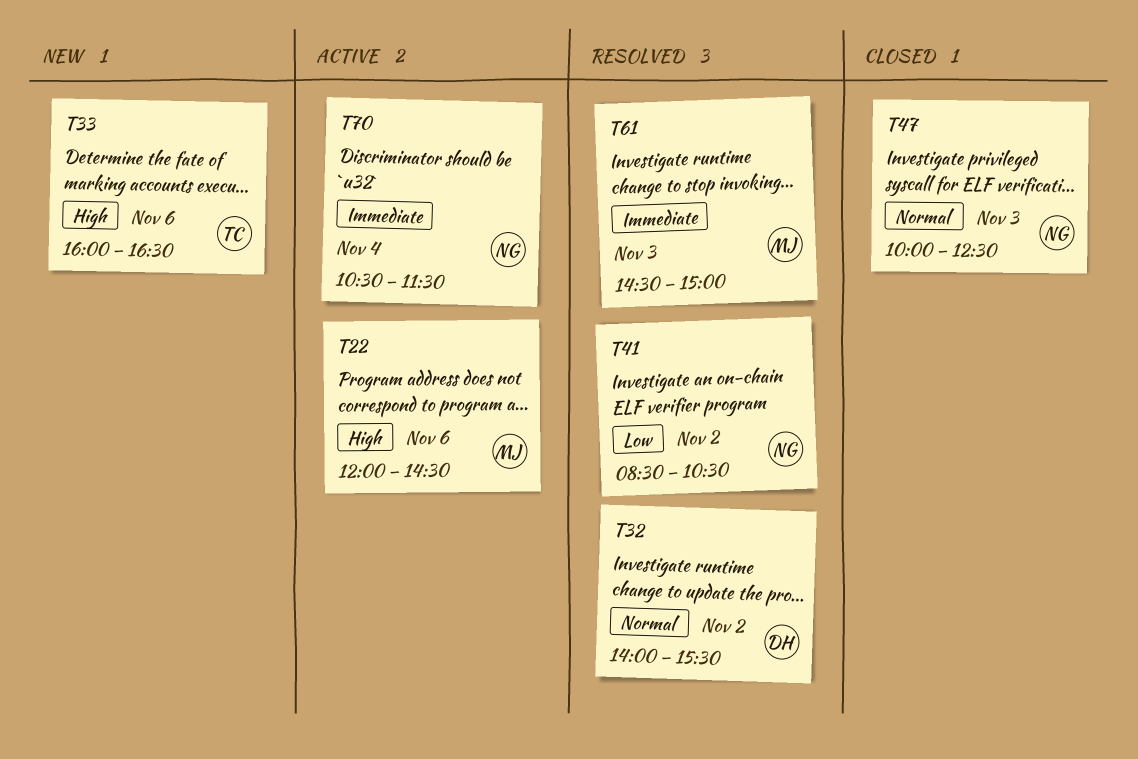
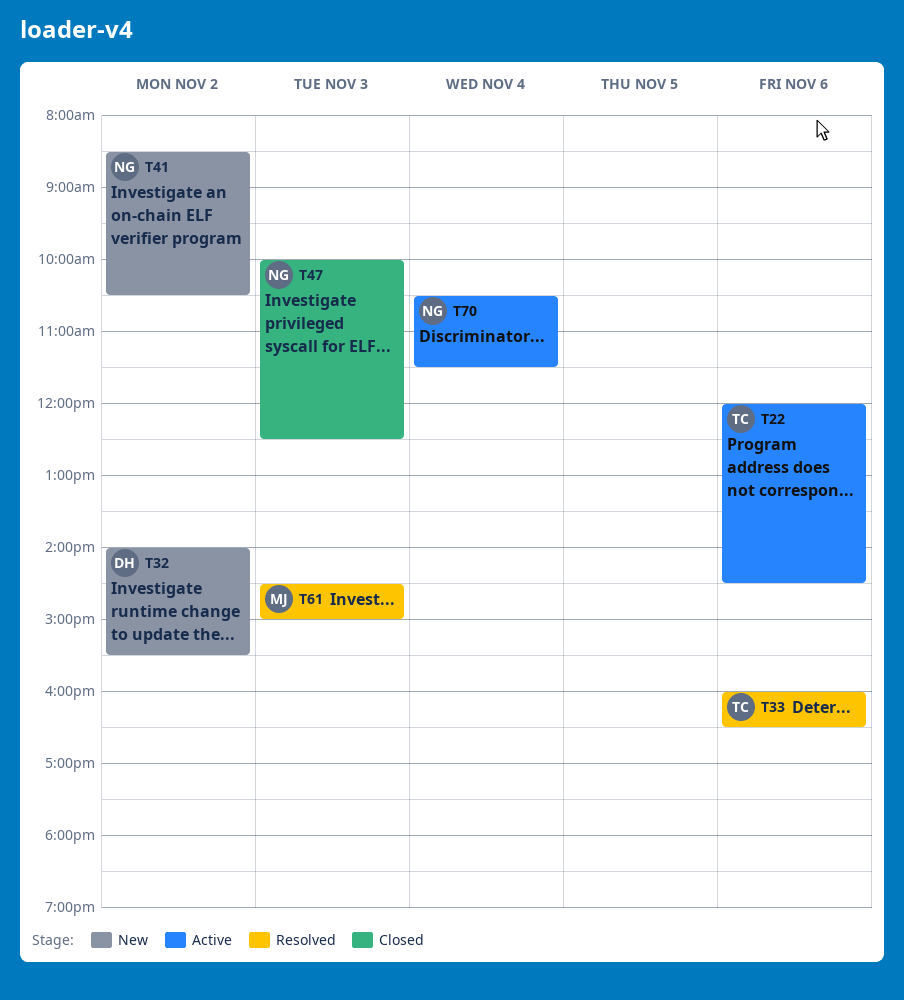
T22, owner: MJ -> TC
T32, status: Resolved -> New
T33, status: New -> Resolved
T41, status: Resolved -> New

